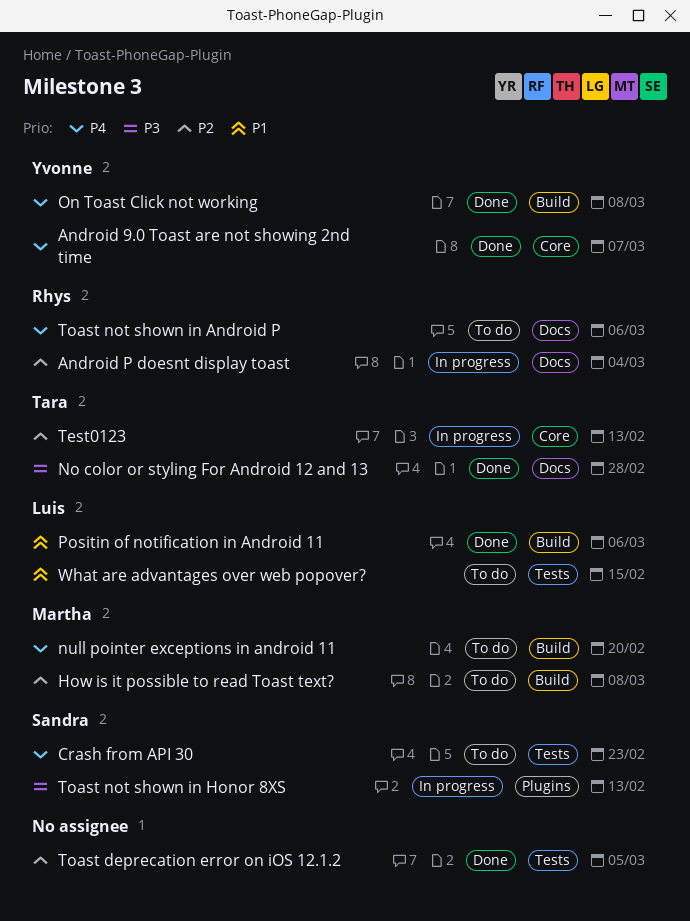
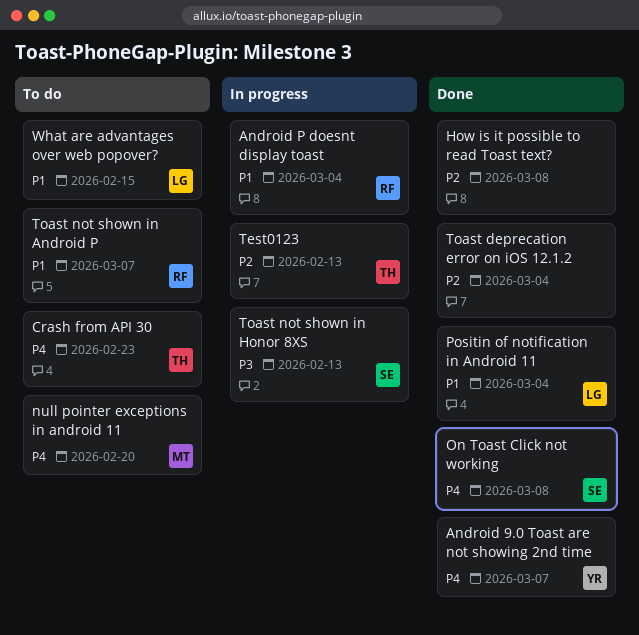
Android P doesnt display toast, priority: P2 -> P1
Crash from API 30, owner: Sandra -> Tara
How is it possible to read Toast text?, status: To do -> Done
How is it possible to read Toast text?, owner: Martha -> none
No color or styling For Android 12 and 13: present -> none
On Toast Click not working, owner: Yvonne -> Sandra
Positin of notification in Android 11, due: Mar 6 -> Mar 4
Toast deprecation error on iOS 12.1.2, due: Mar 5 -> Mar 4
Toast not shown in Android P, priority: P4 -> P1
Toast not shown in Android P, due: Mar 6 -> Mar 7

